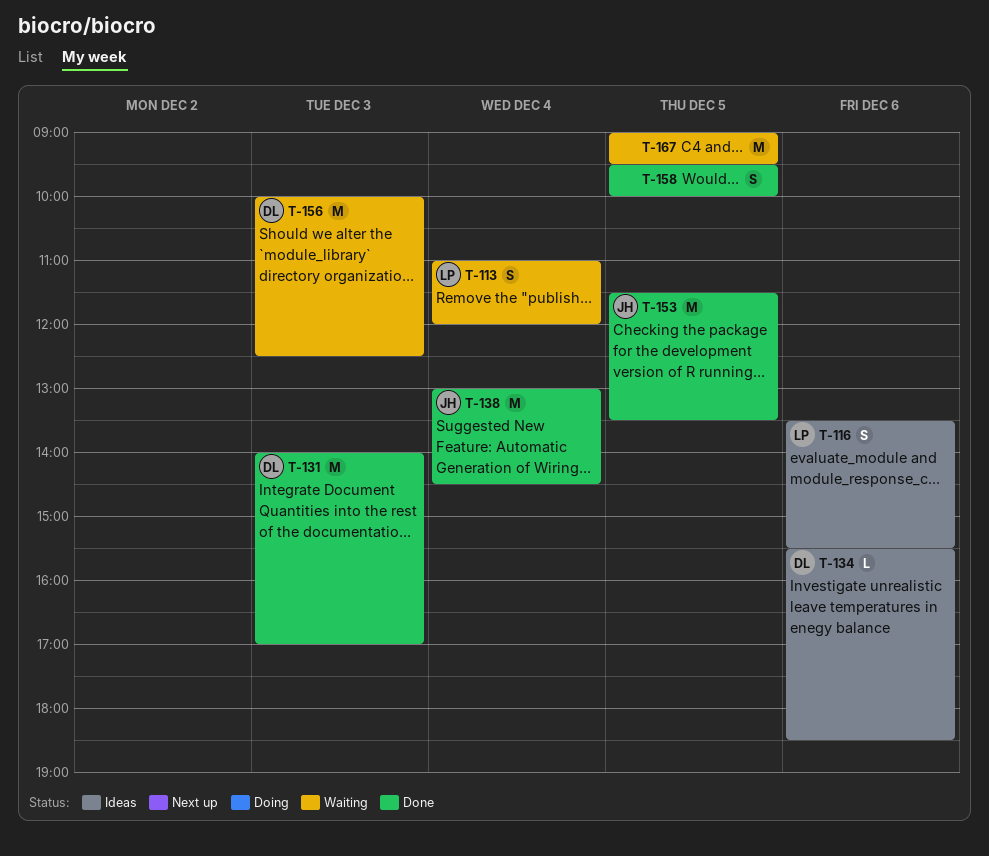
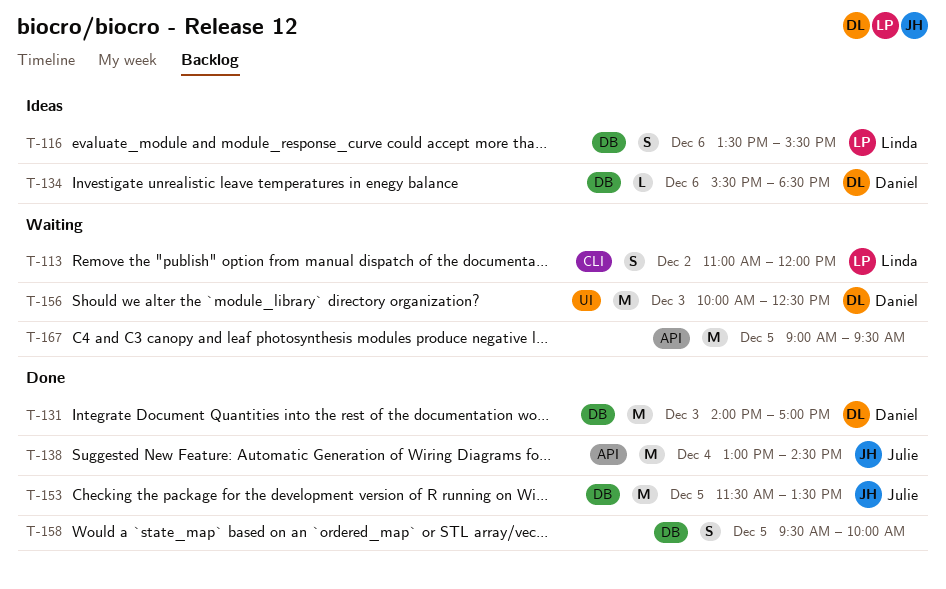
T-113, day: Dec 4 -> Dec 2

